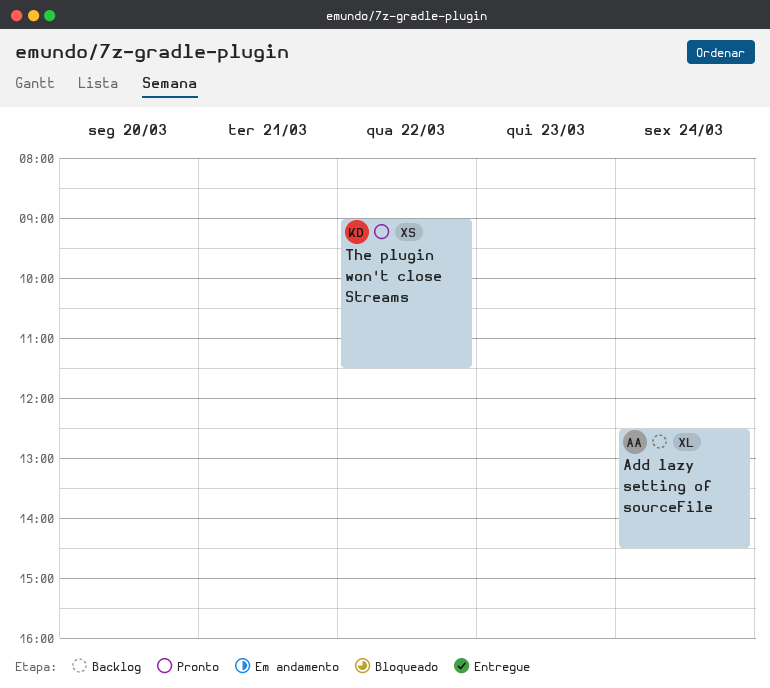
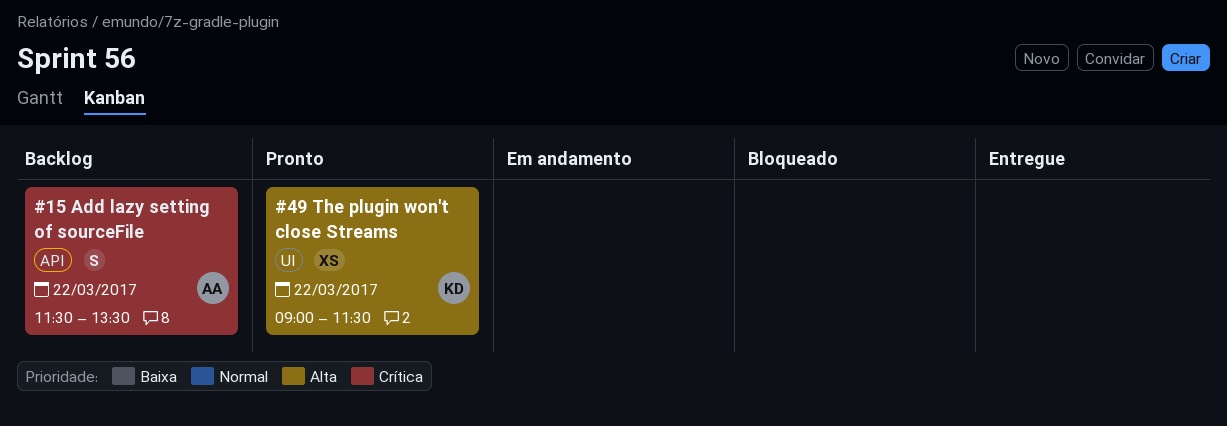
Add lazy setting of sourceFile, estimate: XL -> S
Add lazy setting of sourceFile, day: Mar 24 -> Mar 22
Add lazy setting of sourceFile, begins: 12:30 -> 11:30
Add lazy setting of sourceFile, ends: 14:30 -> 13:30

